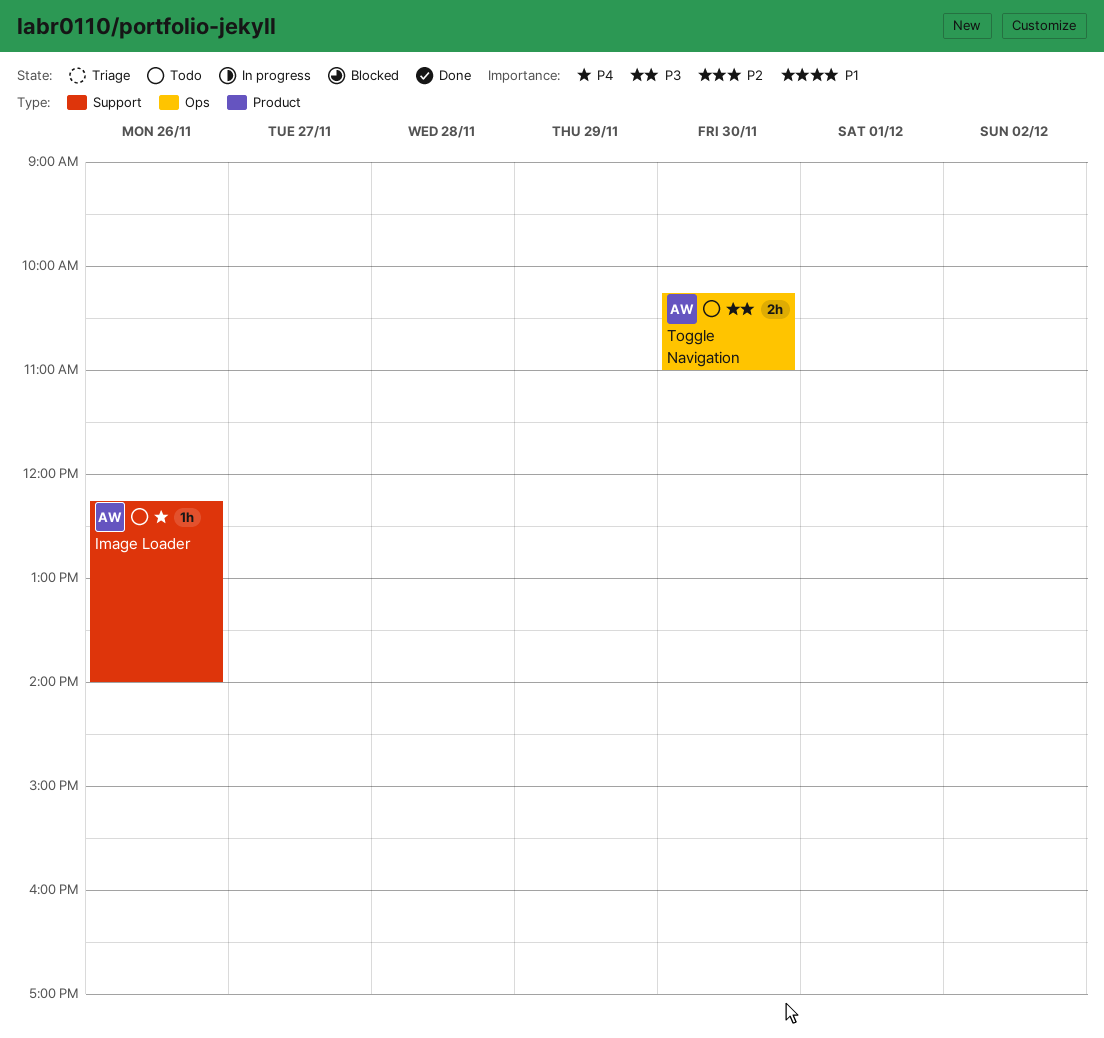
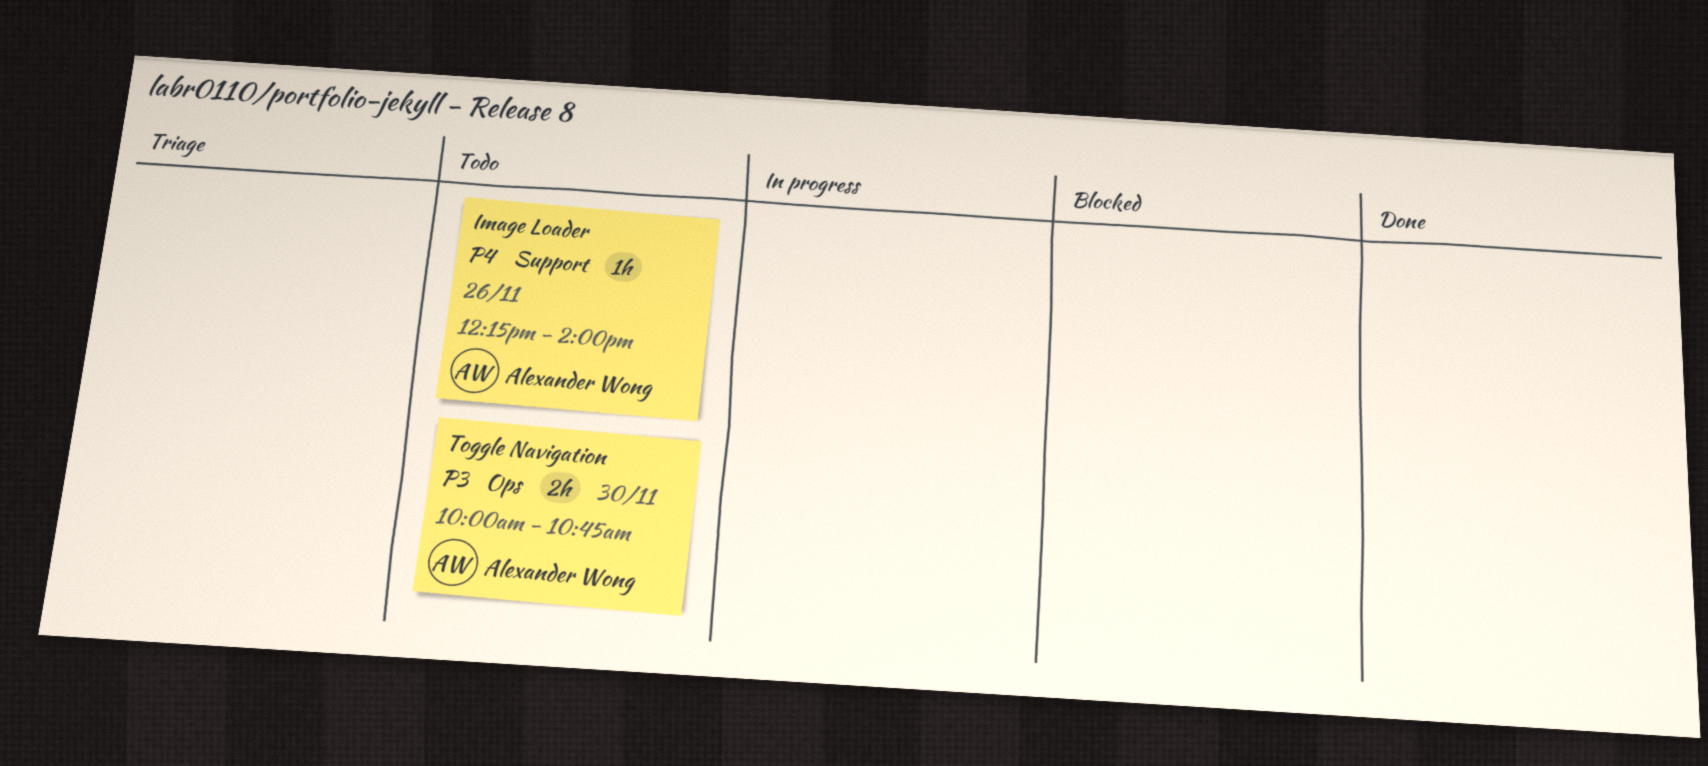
Toggle Navigation, begins: 10:15 -> 10:00
Toggle Navigation, ends: 11:00 -> 10:45

